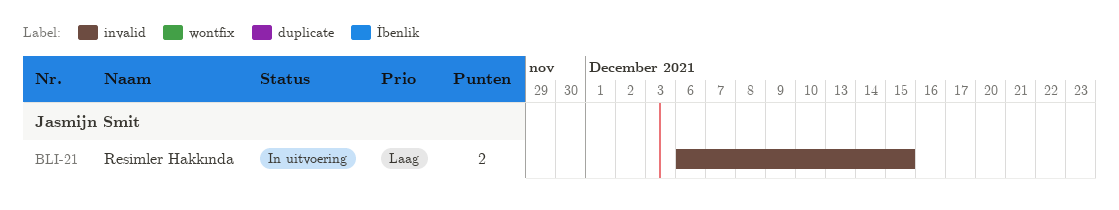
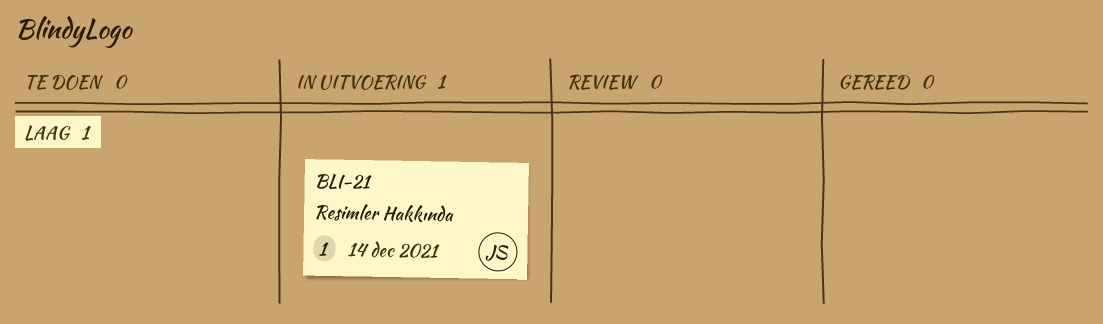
BLI-21, estimate: 2 -> 1
BLI-21, due: Dec 15 -> Dec 14

